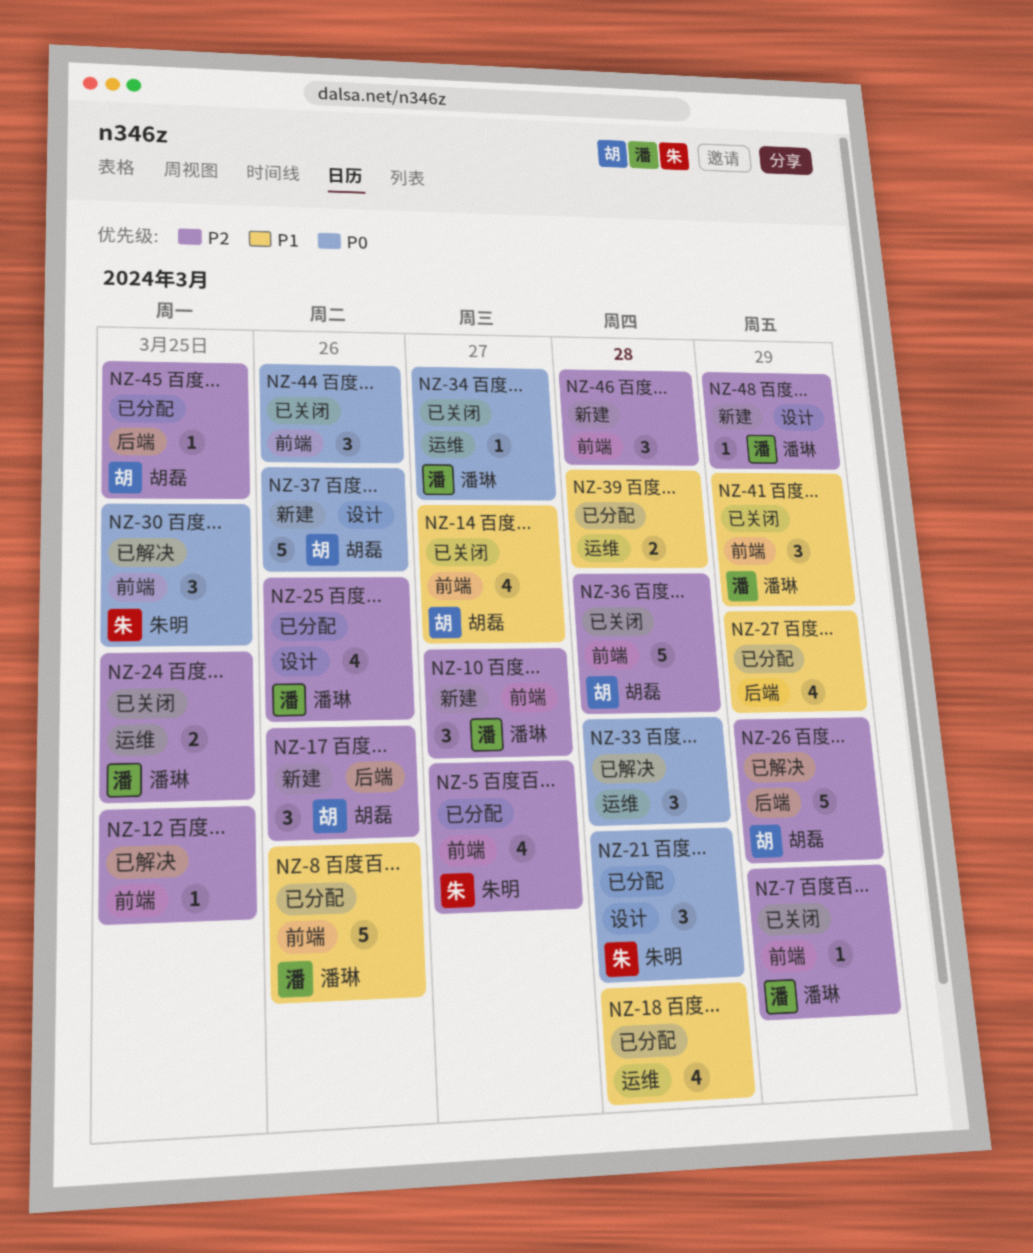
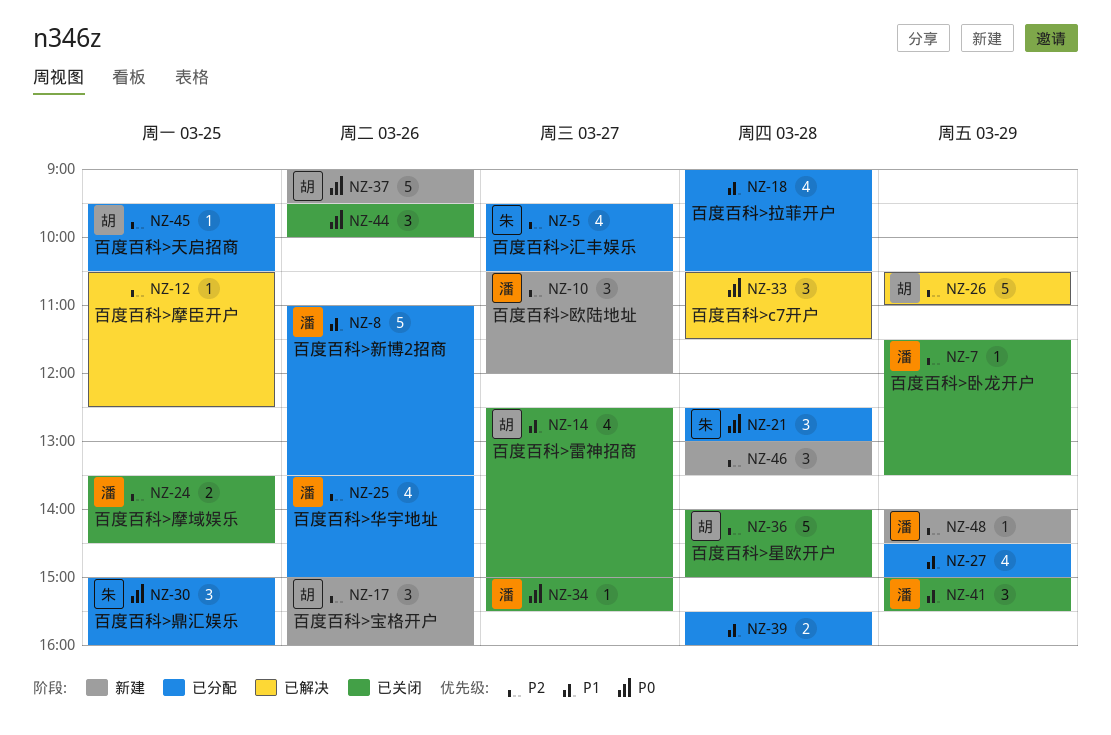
NZ-30, status: 已解决 -> 已分配

